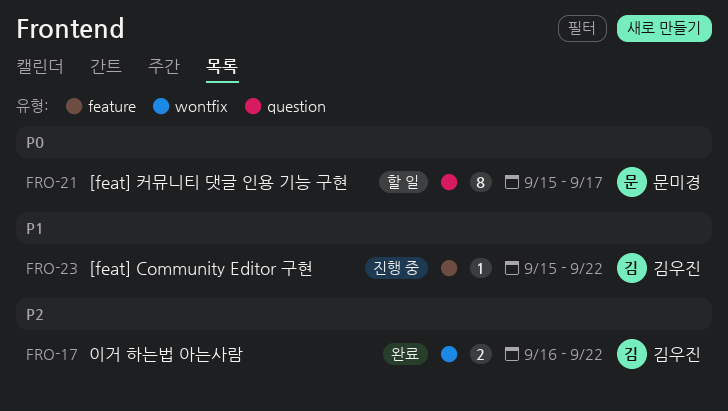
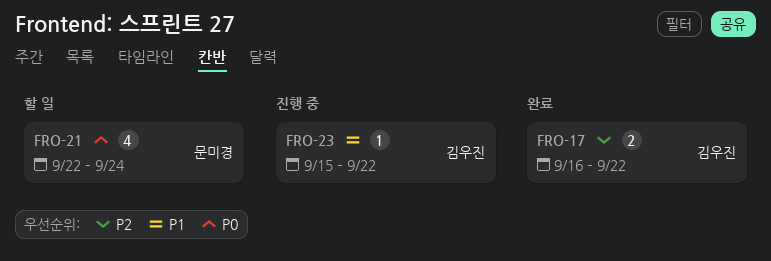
FRO-21, estimate: 8 -> 4
FRO-21, start: Sep 15 -> Sep 22
FRO-21, due: Sep 17 -> Sep 24

